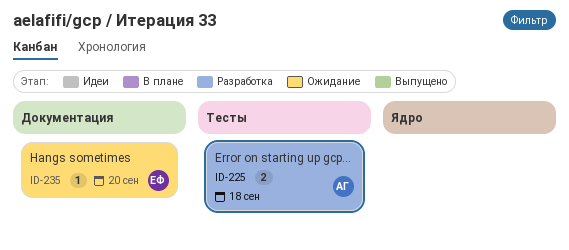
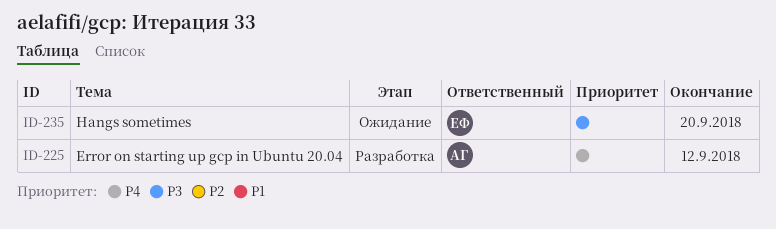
ID-225, due: Sep 18 -> Sep 12

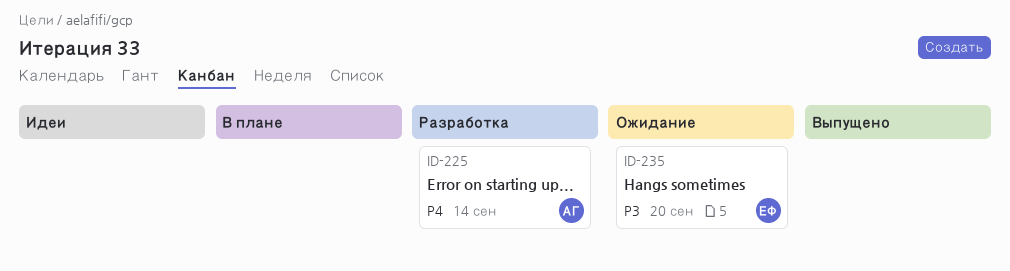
ID-225, due: Sep 12 -> Sep 14

